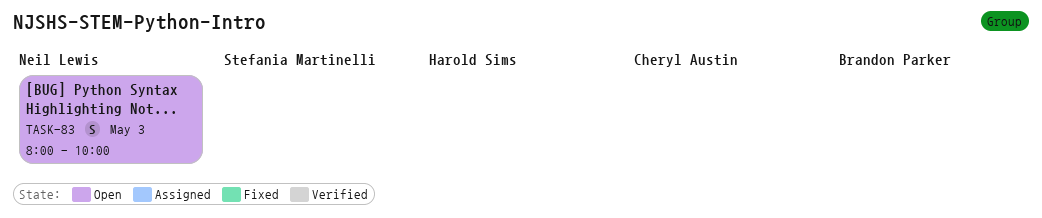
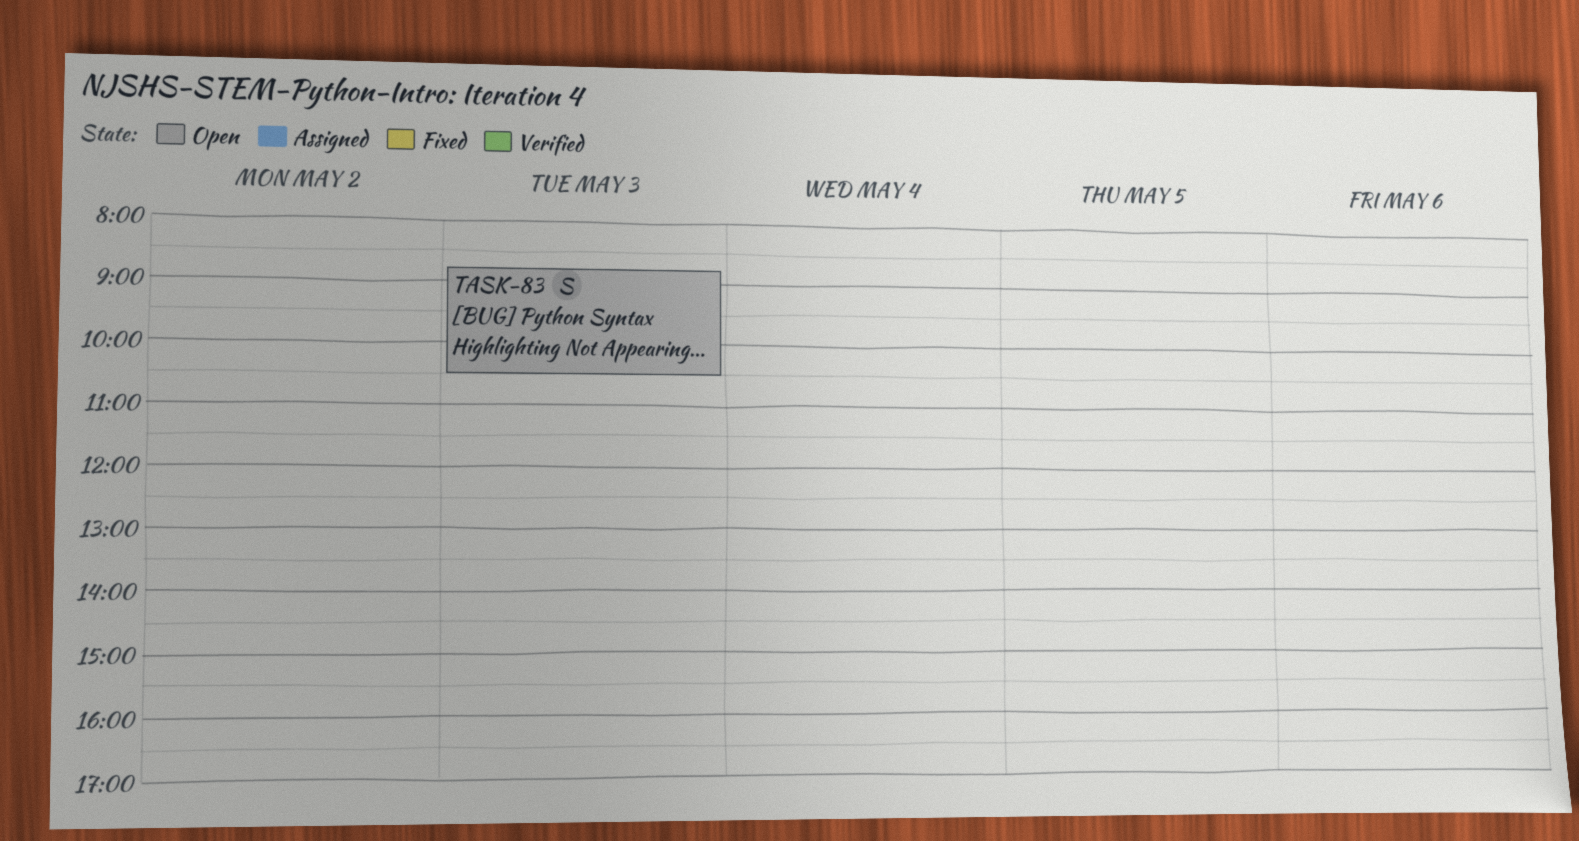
TASK-83, begins: 08:00 -> 08:45
TASK-83, ends: 10:00 -> 10:30

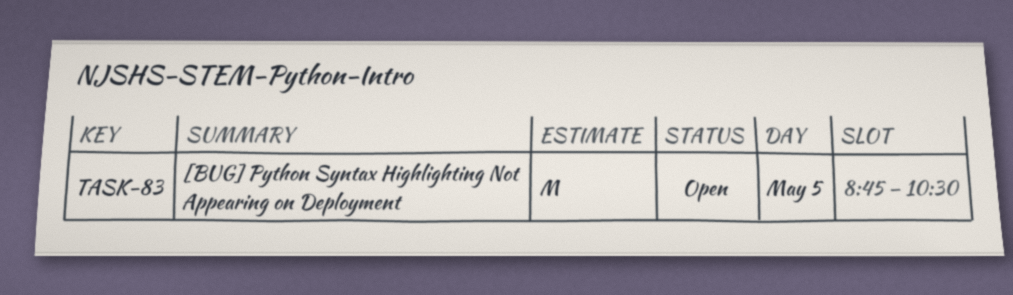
TASK-83, estimate: S -> M
TASK-83, day: May 3 -> May 5

